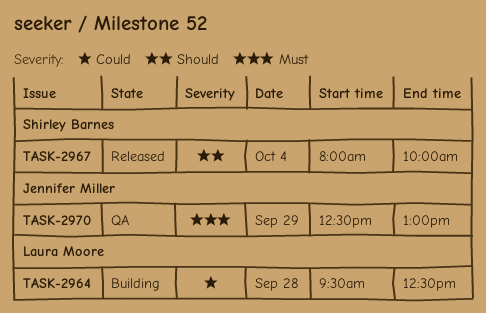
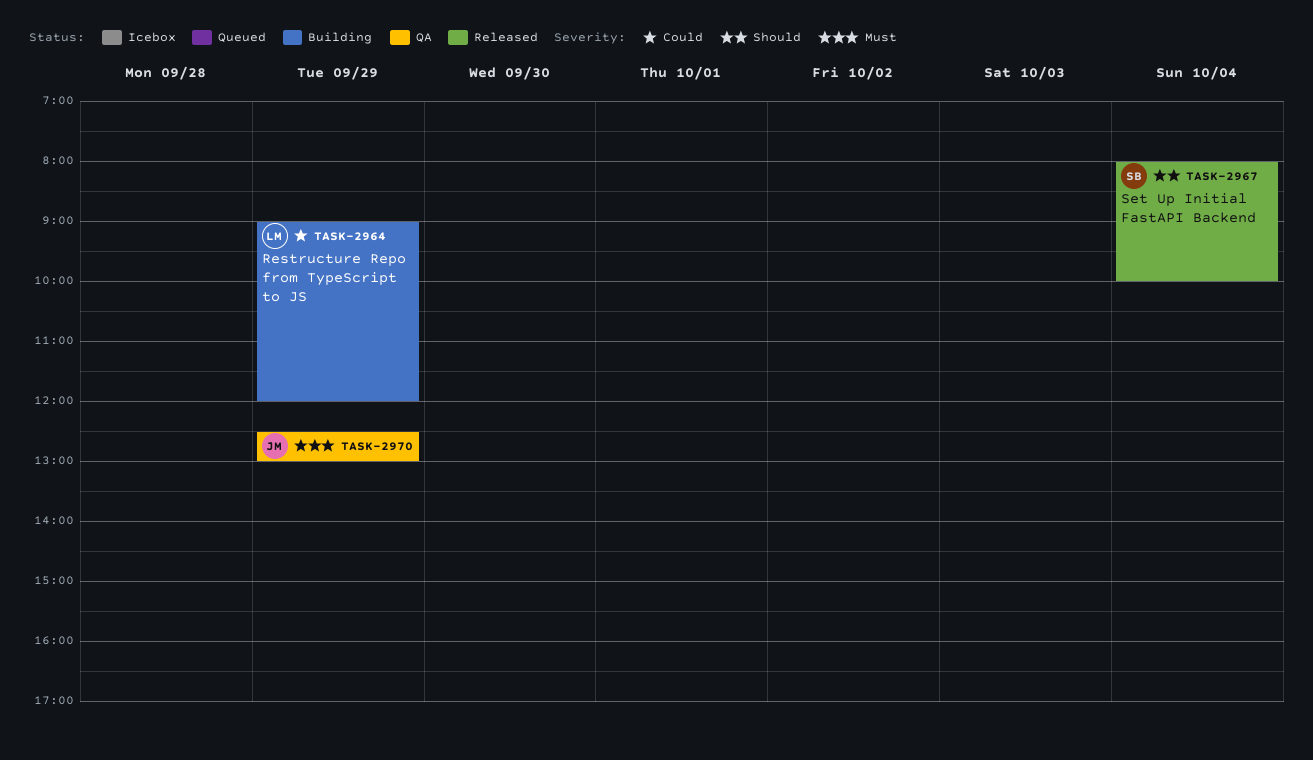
TASK-2964, day: Sep 28 -> Sep 29
TASK-2964, begins: 09:30 -> 09:00
TASK-2964, ends: 12:30 -> 12:00

